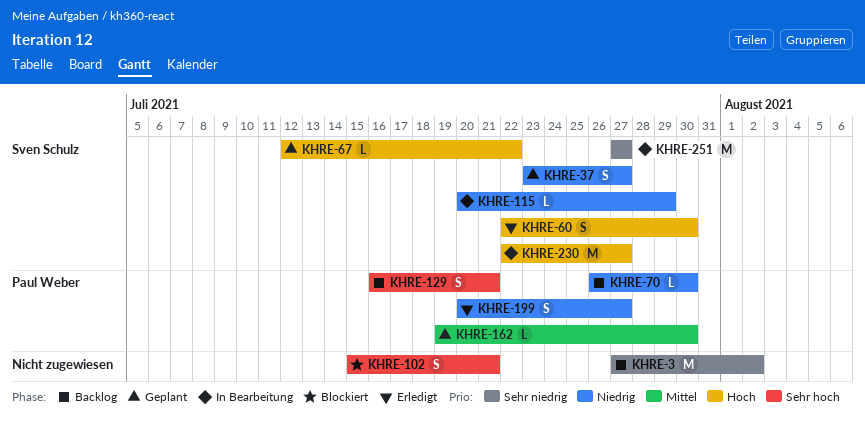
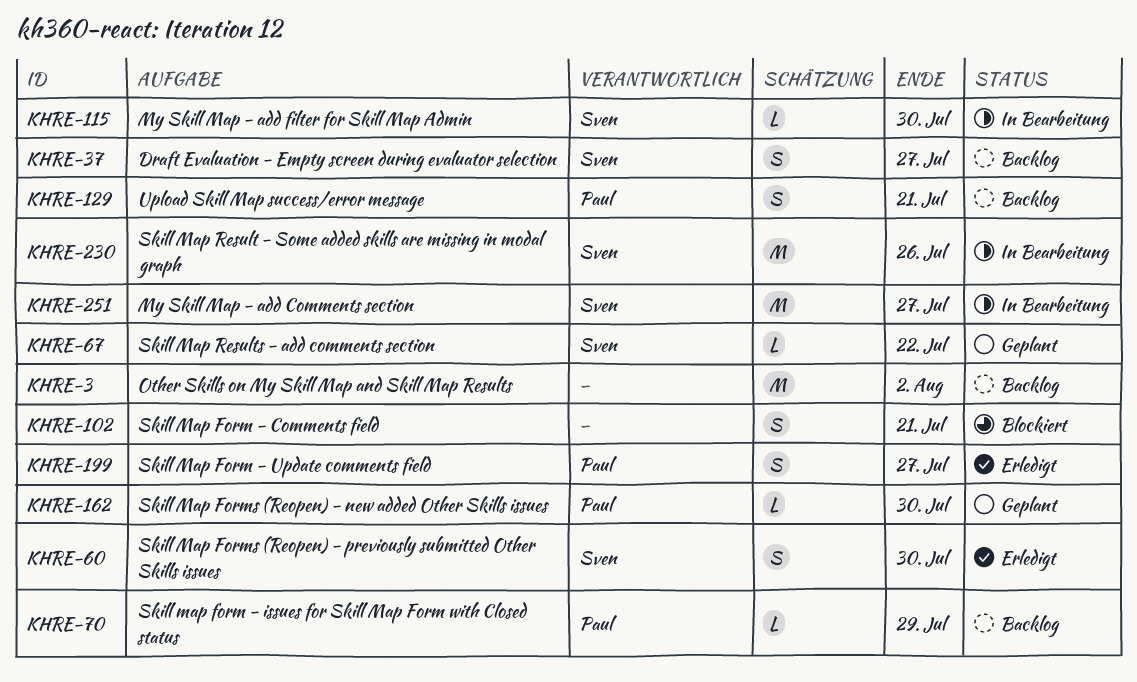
KHRE-37, status: Geplant -> Backlog
KHRE-70, due: Jul 30 -> Jul 29
KHRE-115, due: Jul 29 -> Jul 30
KHRE-230, due: Jul 27 -> Jul 26

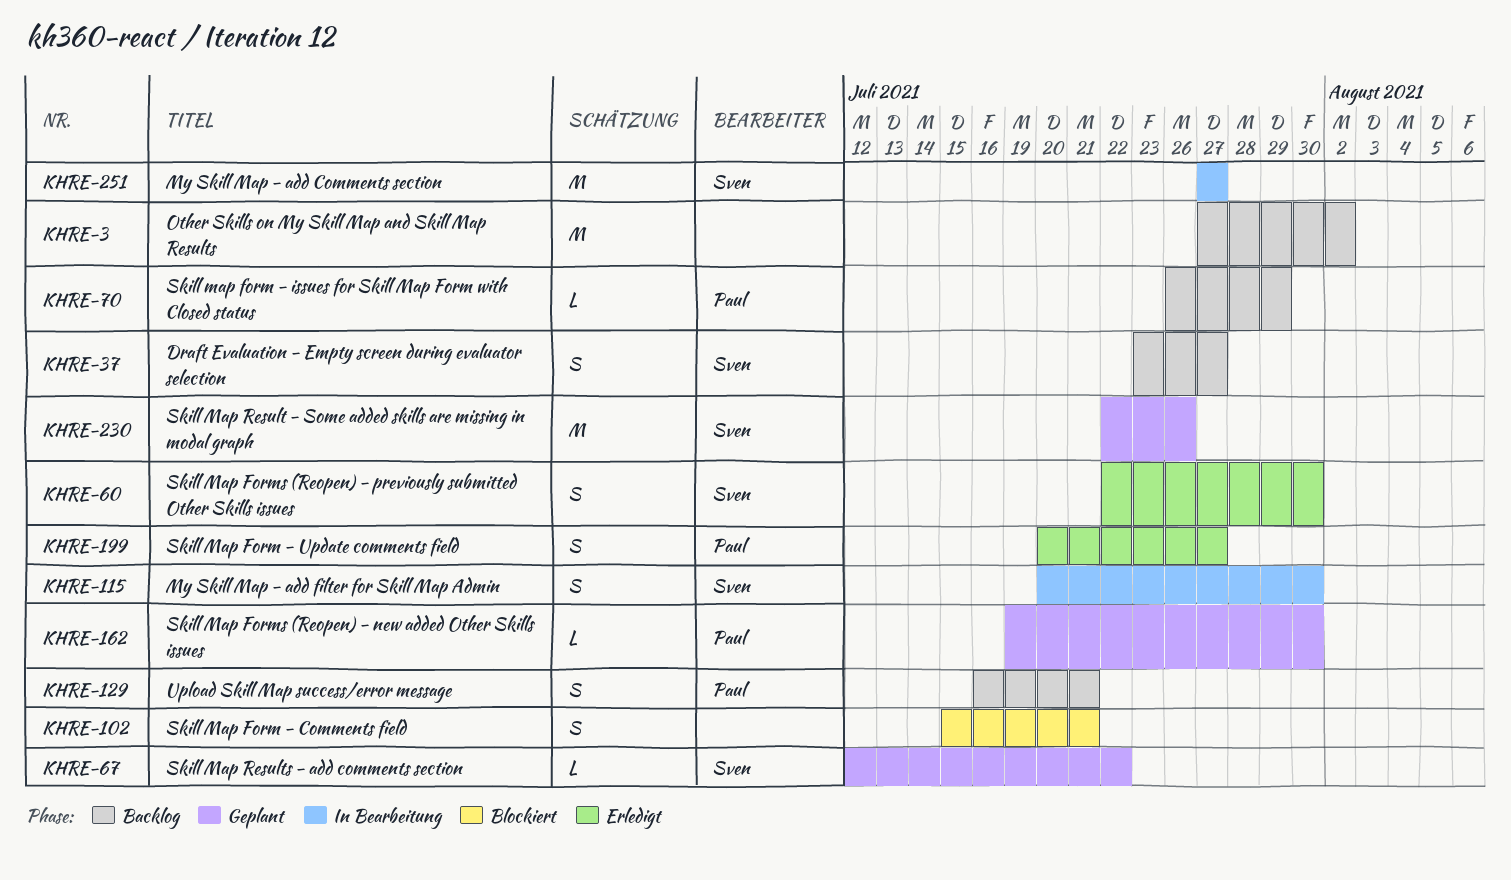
KHRE-115, estimate: L -> S
KHRE-230, status: In Bearbeitung -> Geplant

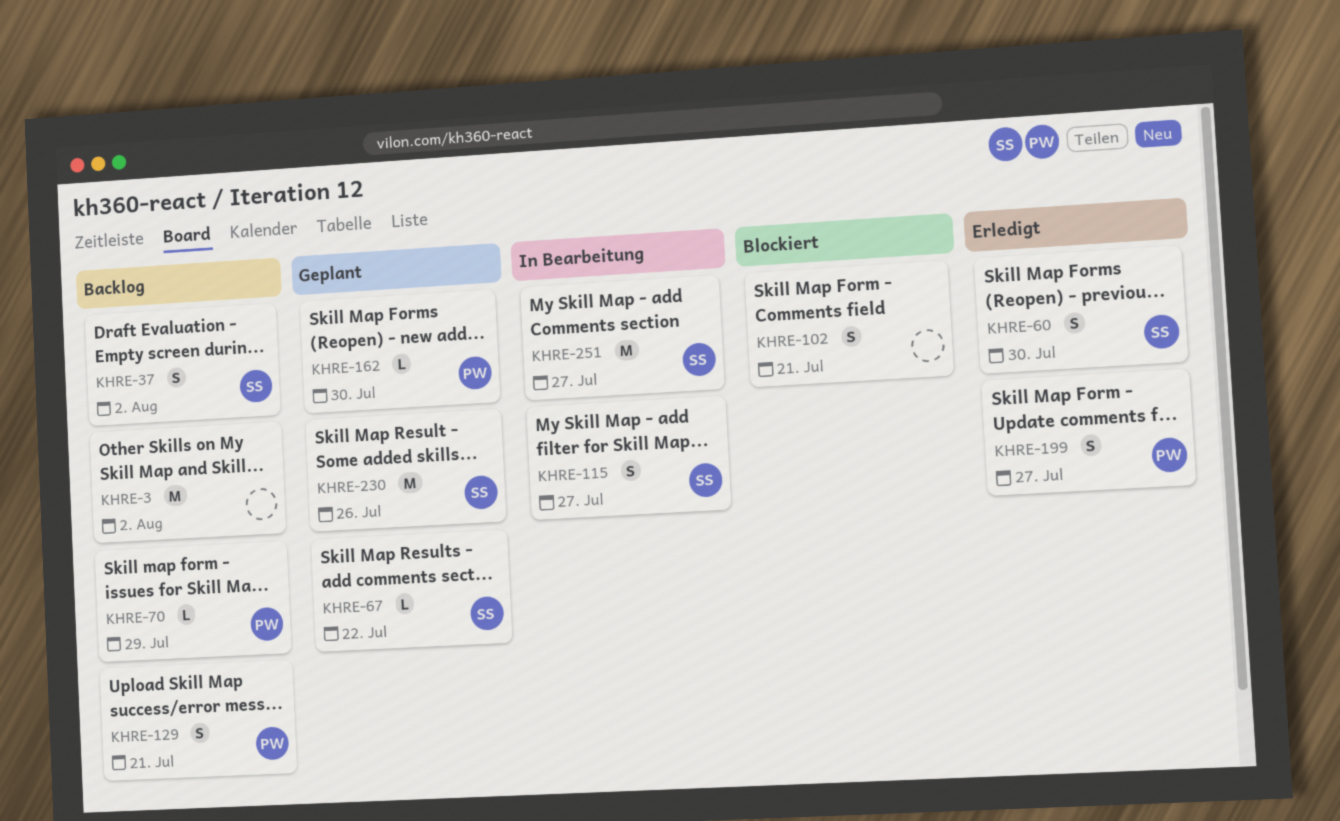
KHRE-37, due: Jul 27 -> Aug 2
KHRE-115, due: Jul 30 -> Jul 27

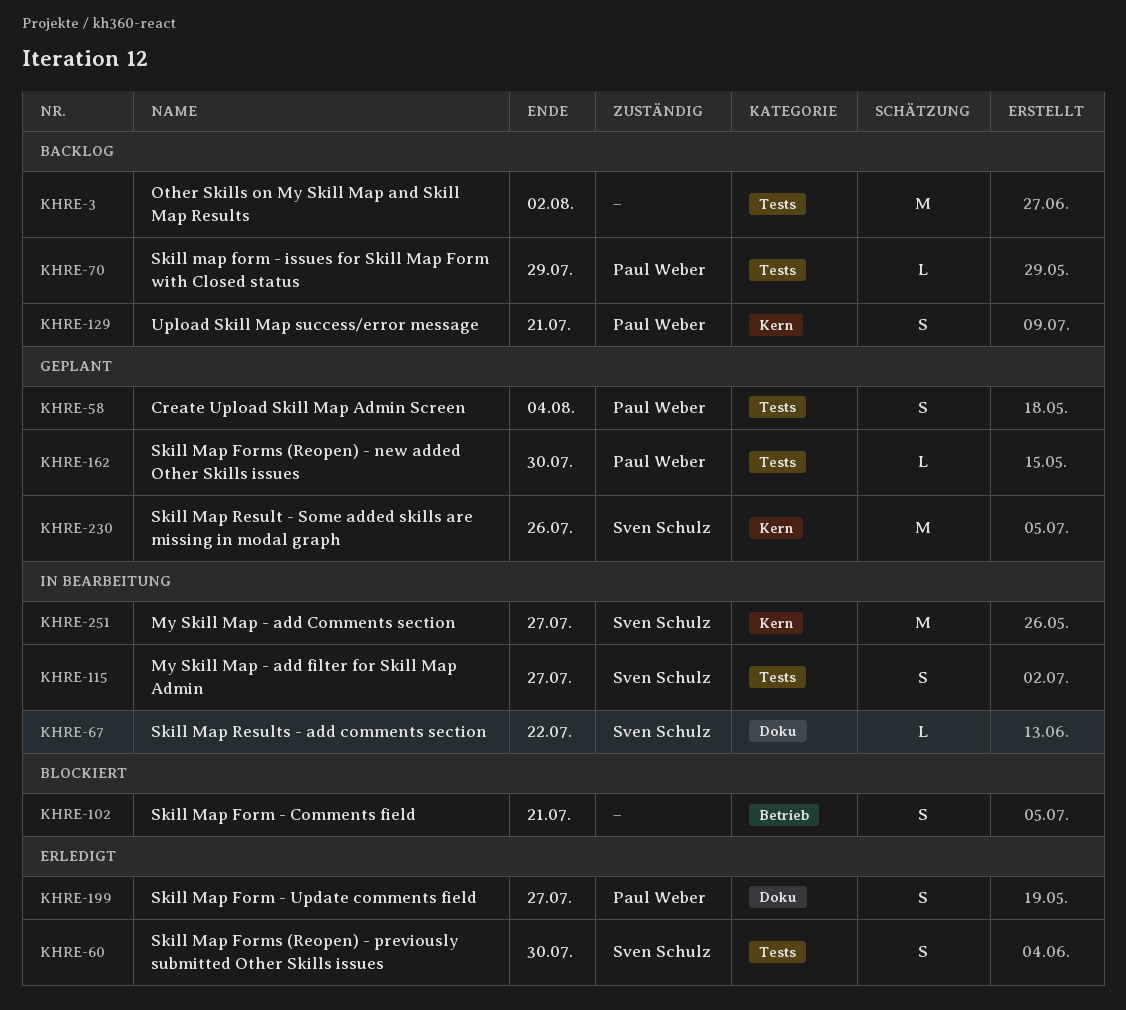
KHRE-37: present -> none
KHRE-58: none -> present
KHRE-67, status: Geplant -> In Bearbeitung

